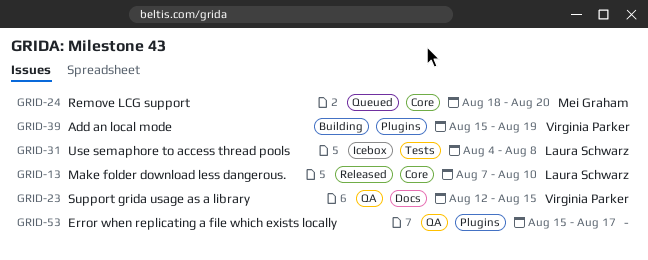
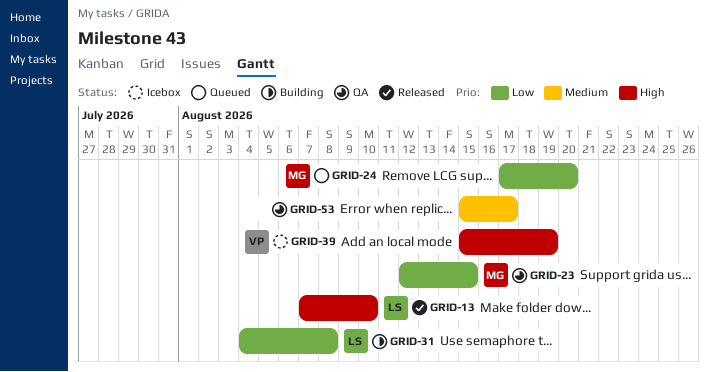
GRID-23, owner: Virginia Parker -> Mei Graham
GRID-24, start: Aug 18 -> Aug 17
GRID-31, status: Icebox -> Building
GRID-39, status: Building -> Icebox

